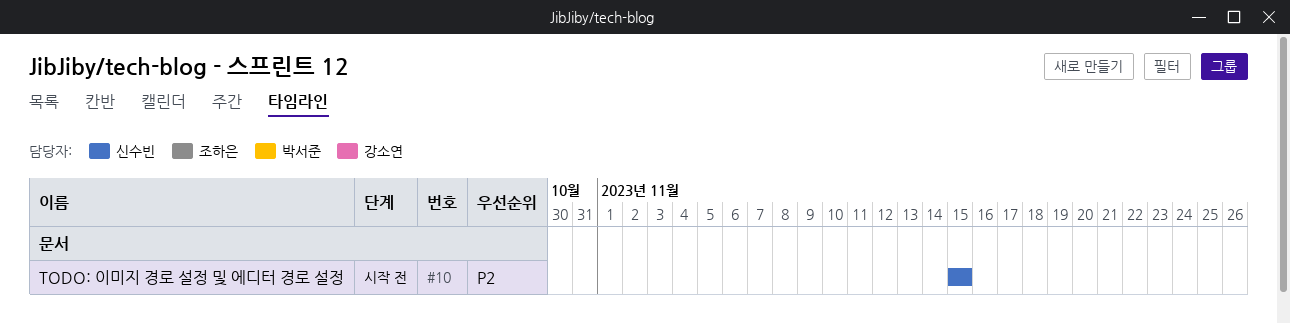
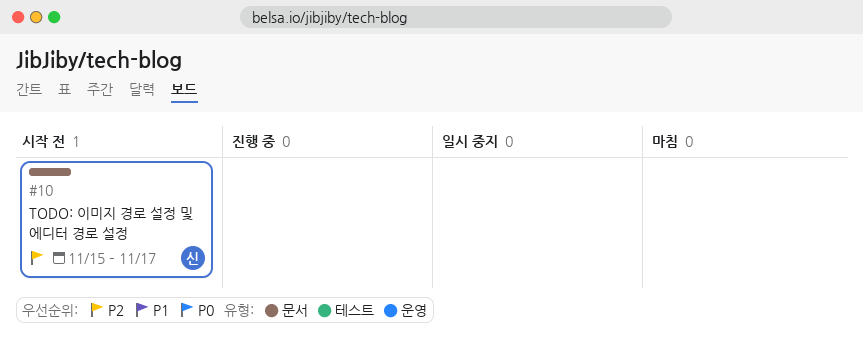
#10, due: Nov 15 -> Nov 17

